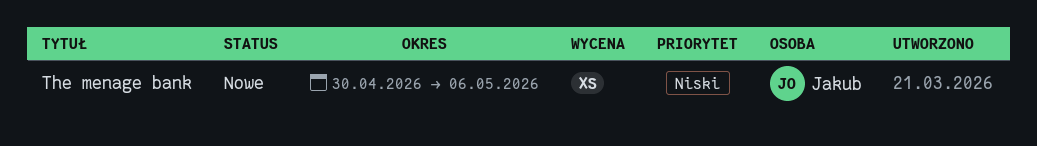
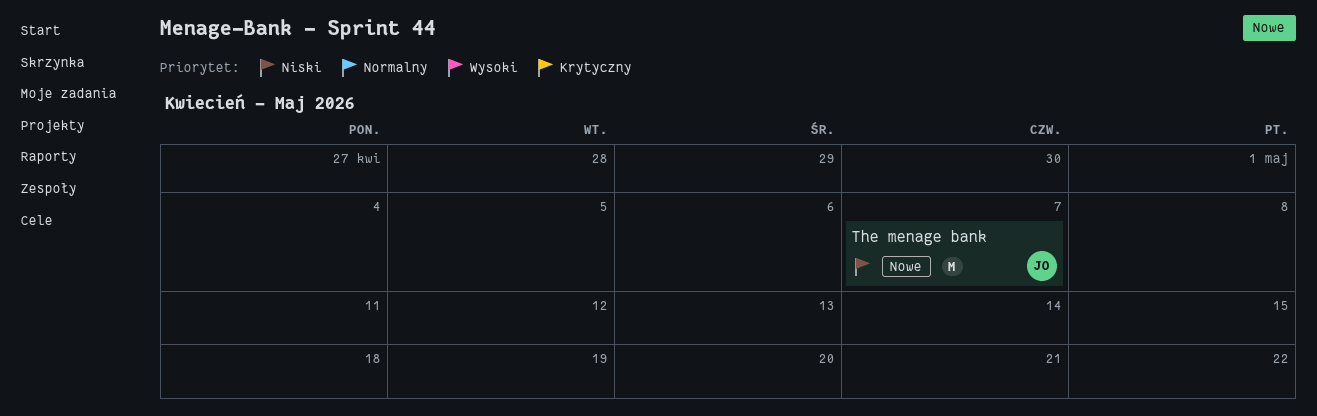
The menage bank, estimate: XS -> M
The menage bank, due: May 6 -> May 7

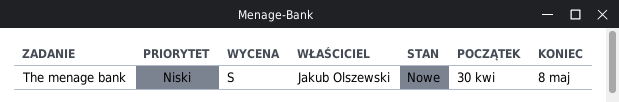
The menage bank, estimate: M -> S
The menage bank, due: May 7 -> May 8

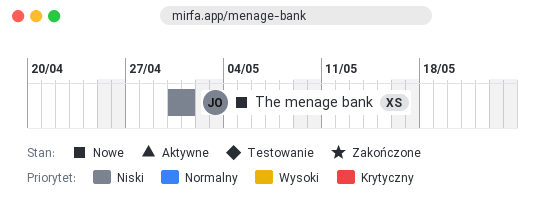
The menage bank, estimate: S -> XS
The menage bank, due: May 8 -> May 1

